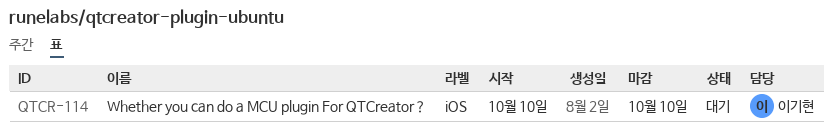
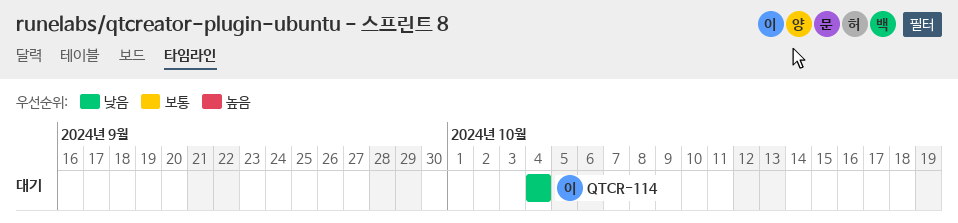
QTCR-114, start: Oct 10 -> Oct 4
QTCR-114, due: Oct 10 -> Oct 4

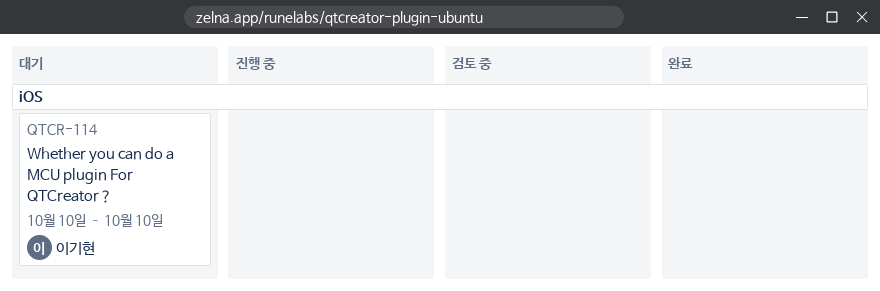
QTCR-114, start: Oct 4 -> Oct 10
QTCR-114, due: Oct 4 -> Oct 10

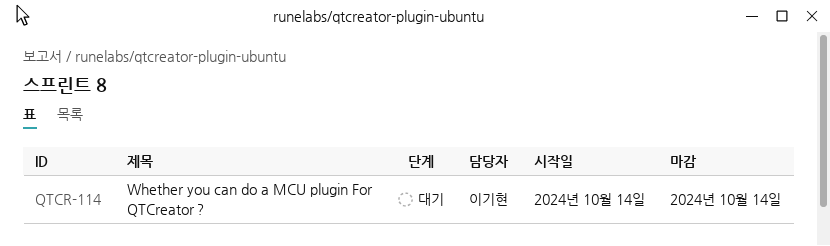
QTCR-114, start: Oct 10 -> Oct 14
QTCR-114, due: Oct 10 -> Oct 14

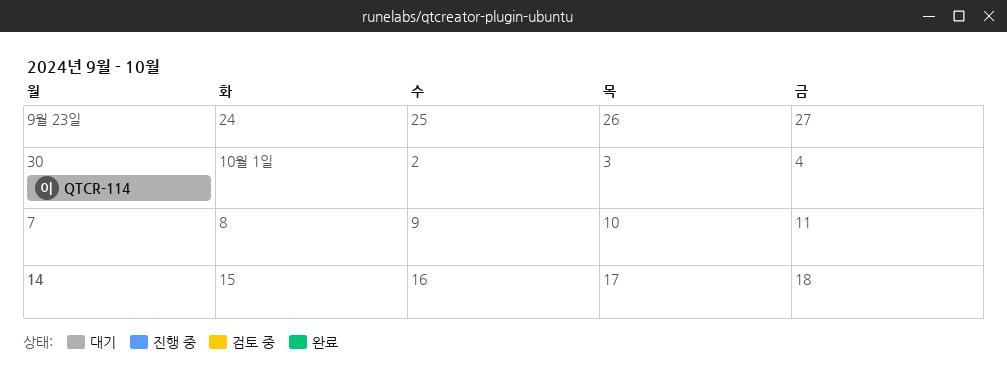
QTCR-114, start: Oct 14 -> Sep 30
QTCR-114, due: Oct 14 -> Sep 30

